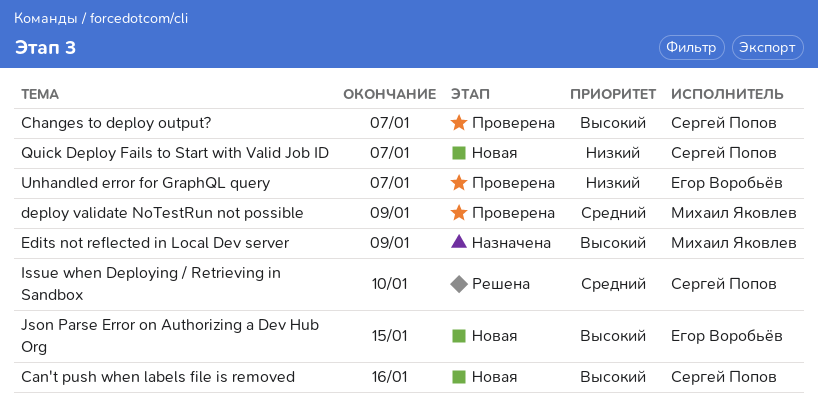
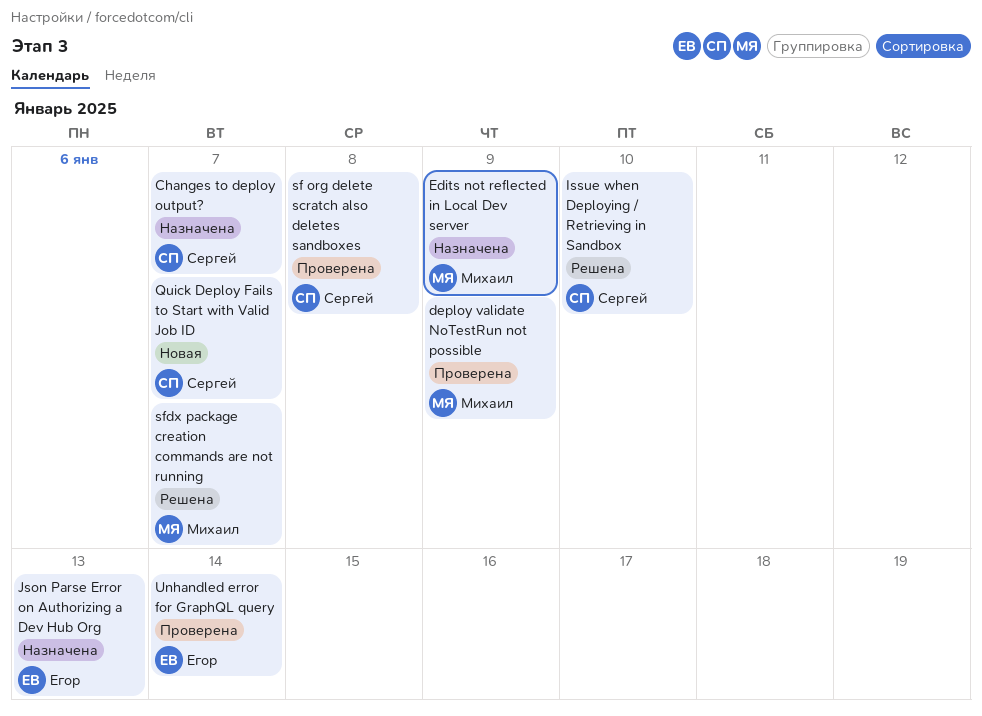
Can't push when labels file is removed: present -> none
Changes to deploy output?, status: Проверена -> Назначена
Json Parse Error on Authorizing a Dev Hub Org, status: Новая -> Назначена
Json Parse Error on Authorizing a Dev Hub Org, due: Jan 15 -> Jan 13
sf org delete scratch also deletes sandboxes: none -> present
sfdx package creation commands are not running: none -> present
Unhandled error for GraphQL query, due: Jan 7 -> Jan 14

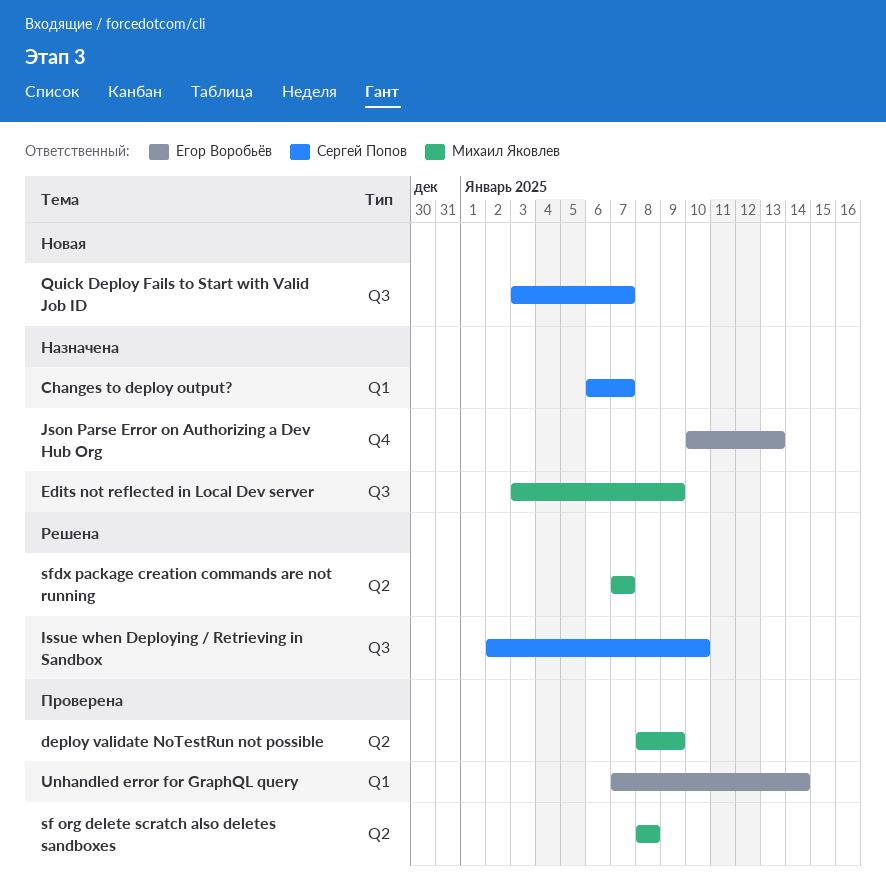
sf org delete scratch also deletes sandboxes, owner: Сергей Попов -> Михаил Яковлев

